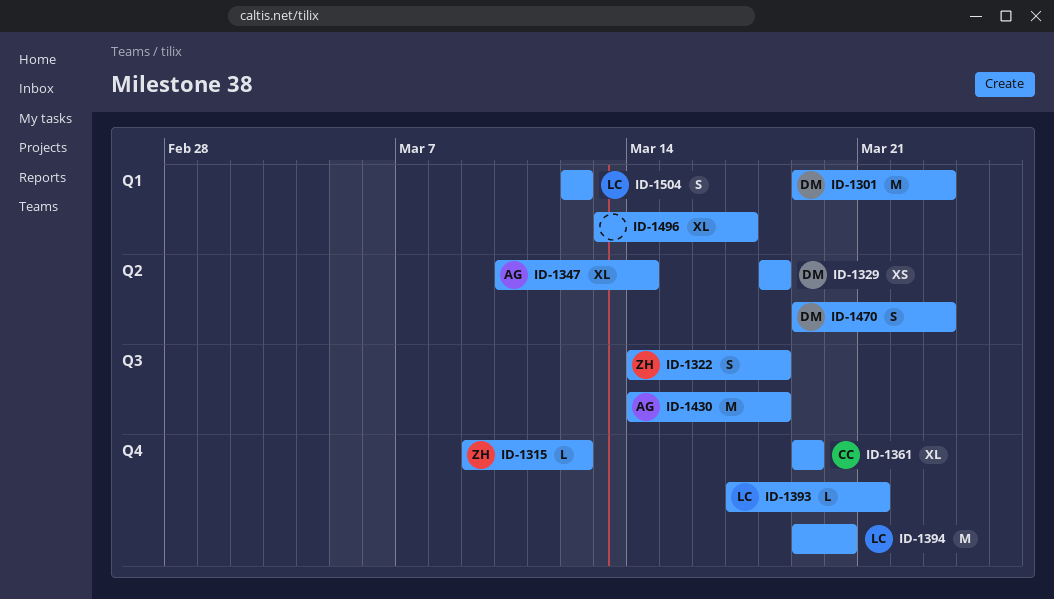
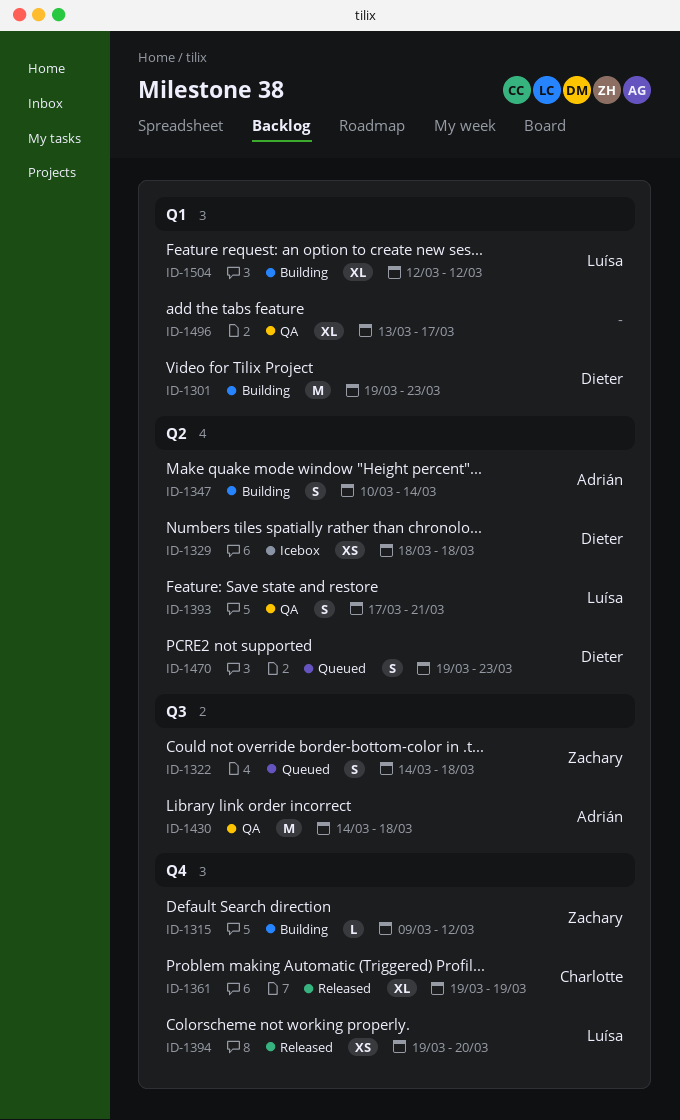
ID-1347, estimate: XL -> S
ID-1393, label: Q4 -> Q2
ID-1393, estimate: L -> S
ID-1394, estimate: M -> XS
ID-1504, estimate: S -> XL

